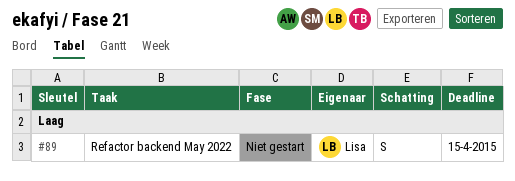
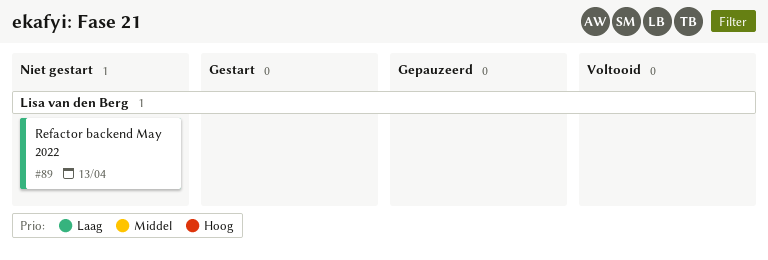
#89, due: Apr 15 -> Apr 13

